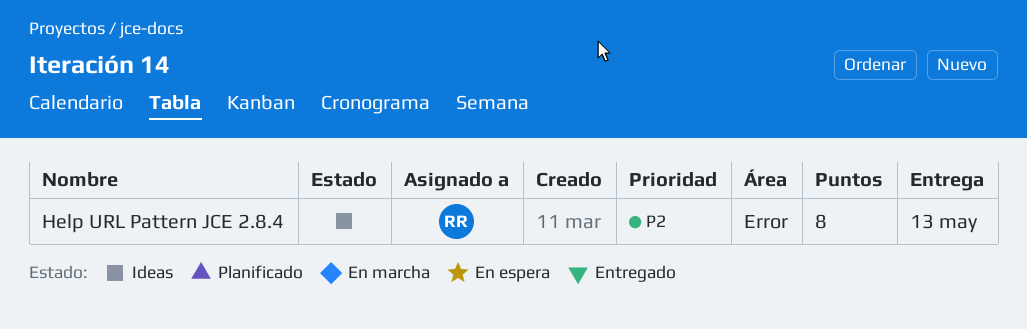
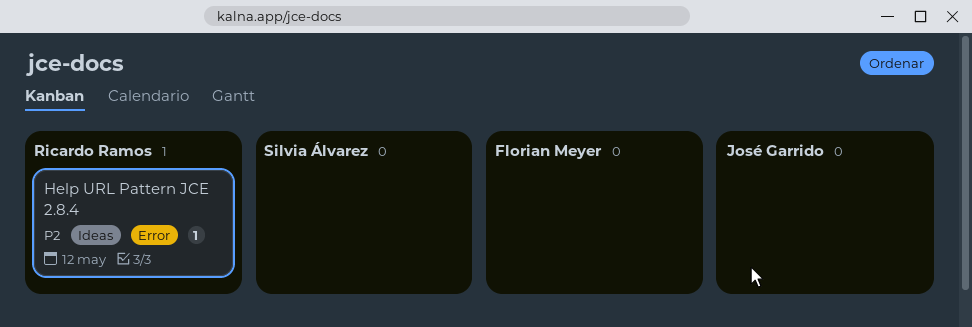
Help URL Pattern JCE 2.8.4, estimate: 8 -> 1
Help URL Pattern JCE 2.8.4, due: May 13 -> May 12

